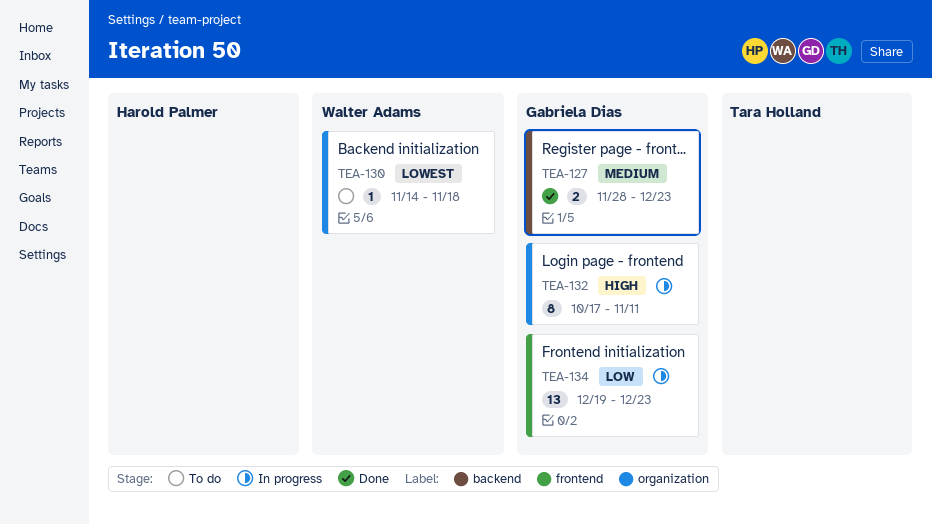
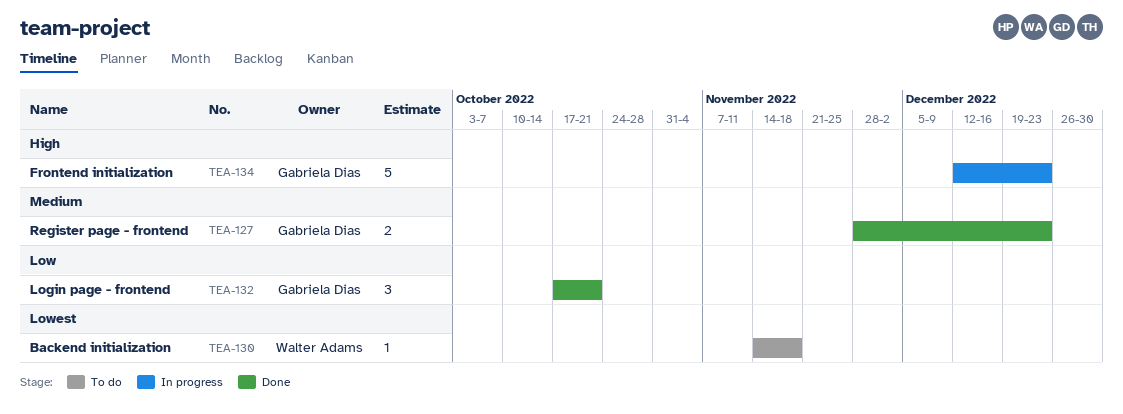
TEA-132, status: In progress -> Done
TEA-132, priority: High -> Low
TEA-132, estimate: 8 -> 3
TEA-132, due: Nov 11 -> Oct 21
TEA-134, priority: Low -> High
TEA-134, estimate: 13 -> 5
TEA-134, start: Dec 19 -> Dec 12

